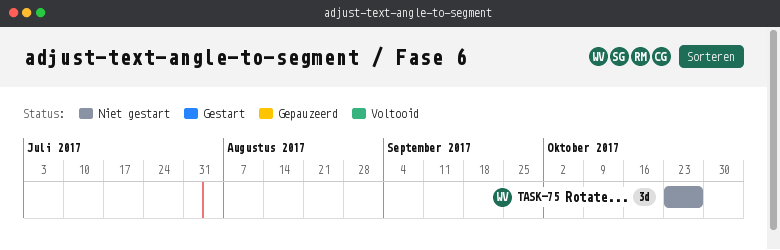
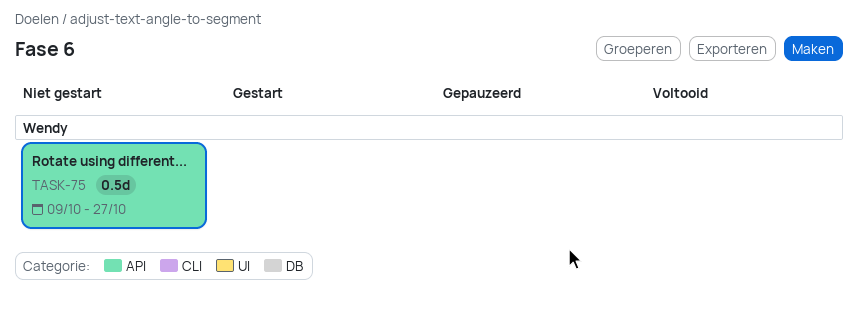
TASK-75, estimate: 3d -> 0.5d
TASK-75, start: Oct 23 -> Oct 9

